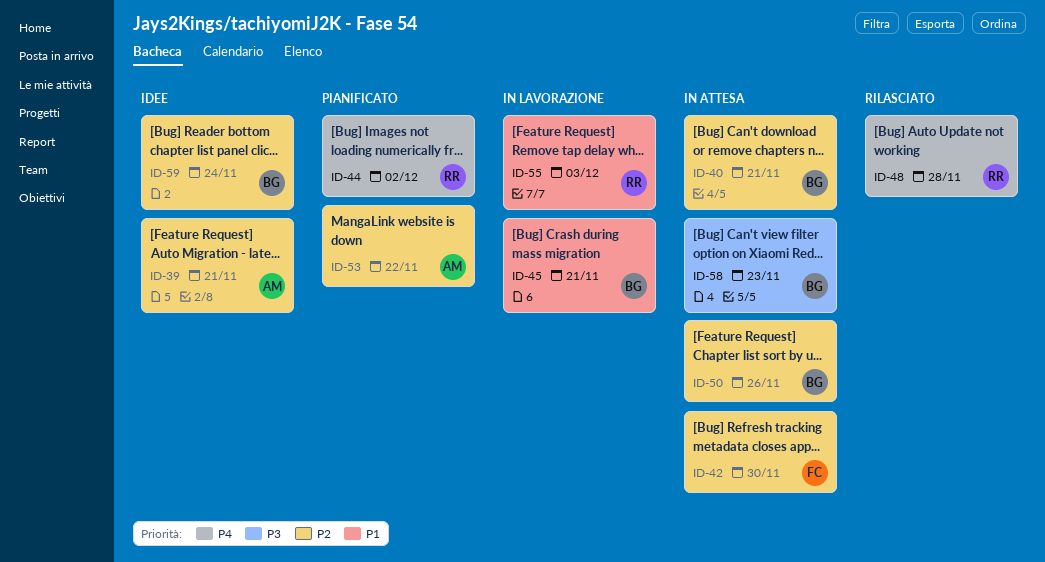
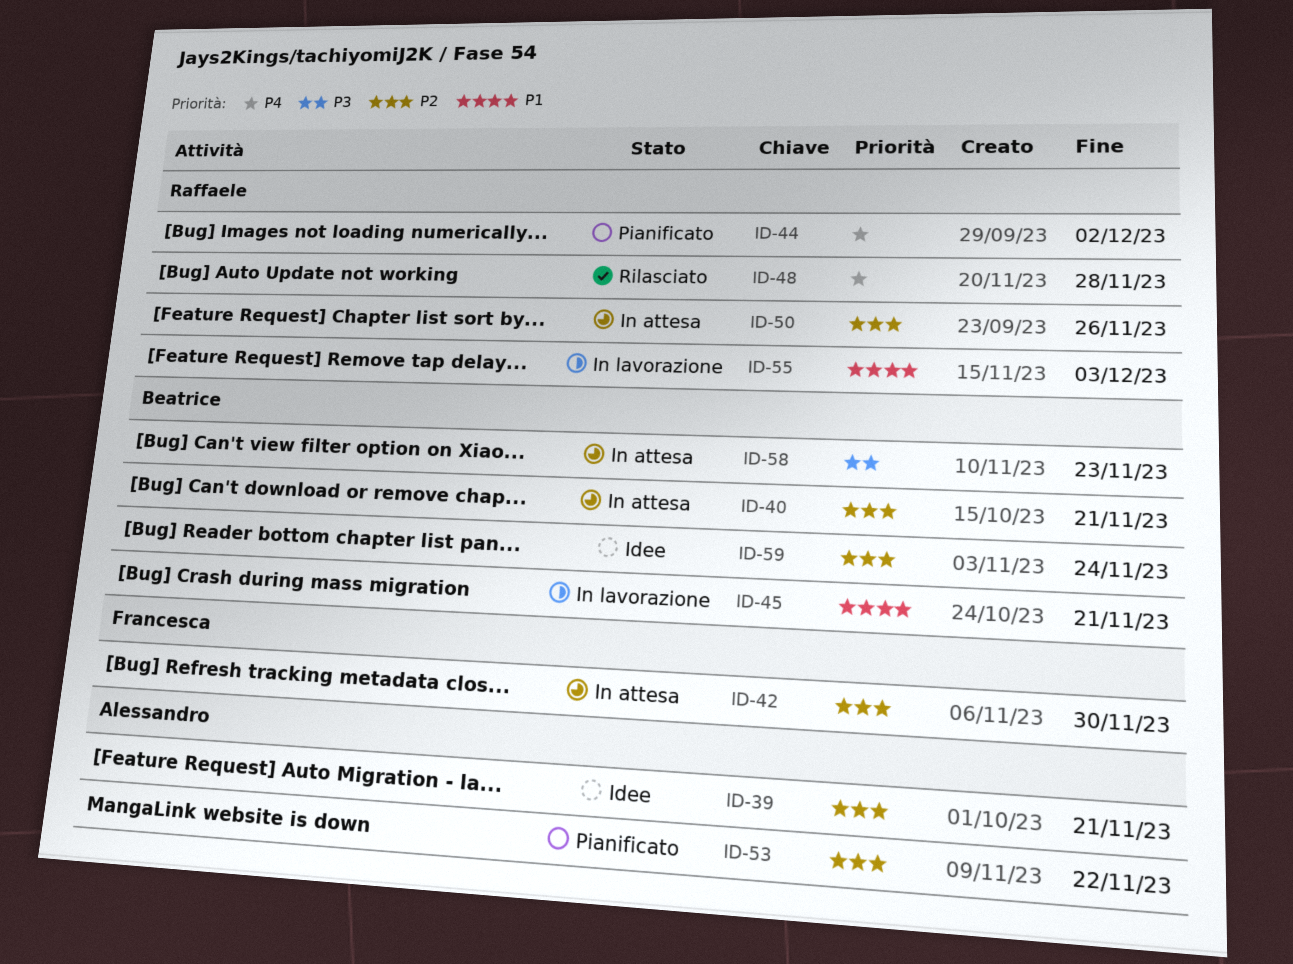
ID-50, owner: Beatrice -> Raffaele

